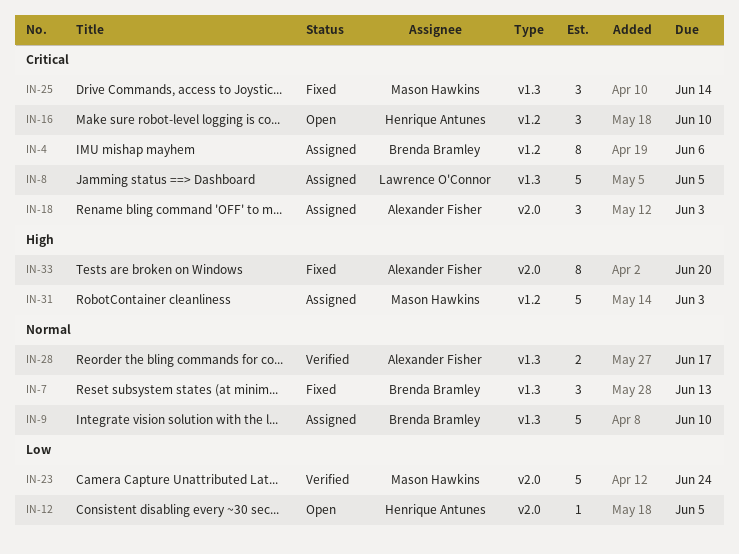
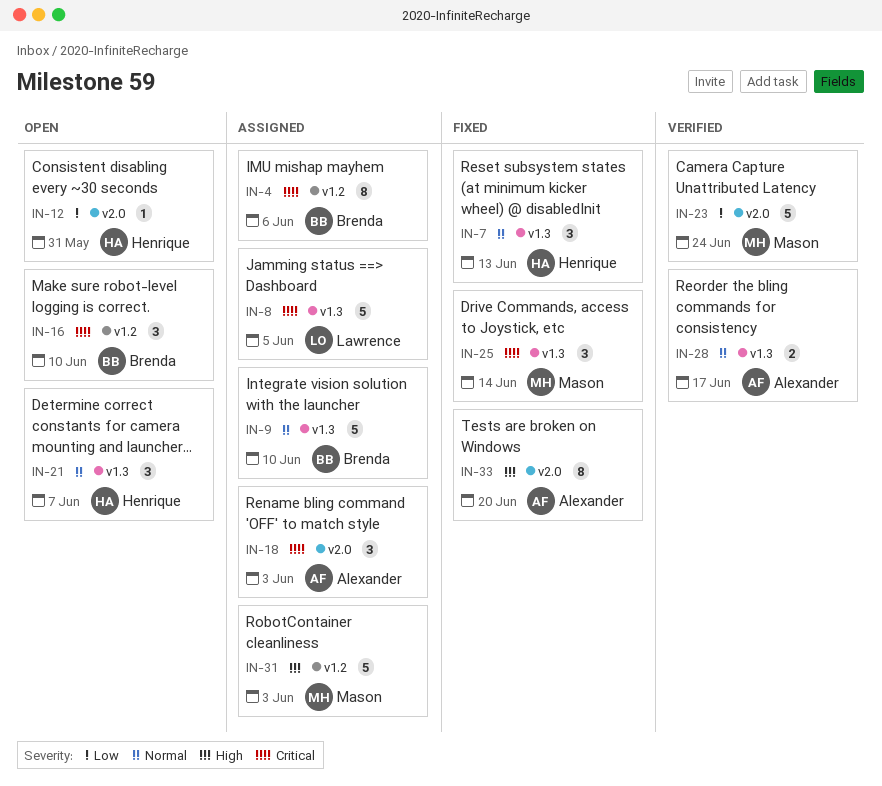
IN-7, owner: Brenda Bramley -> Henrique Antunes
IN-12, due: Jun 5 -> May 31
IN-16, owner: Henrique Antunes -> Brenda Bramley
IN-21: none -> present

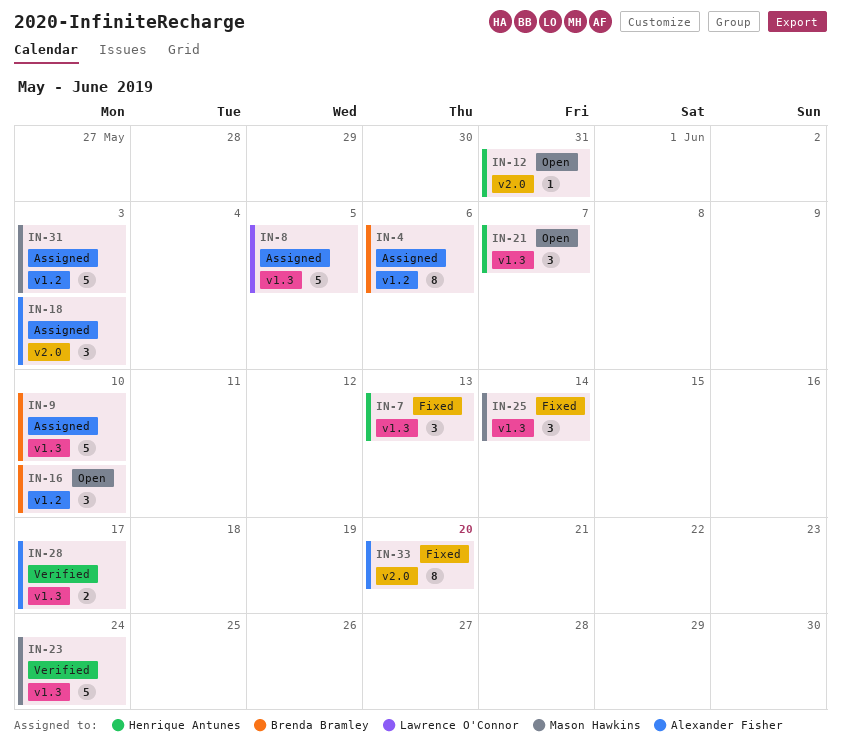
IN-23, label: v2.0 -> v1.3

